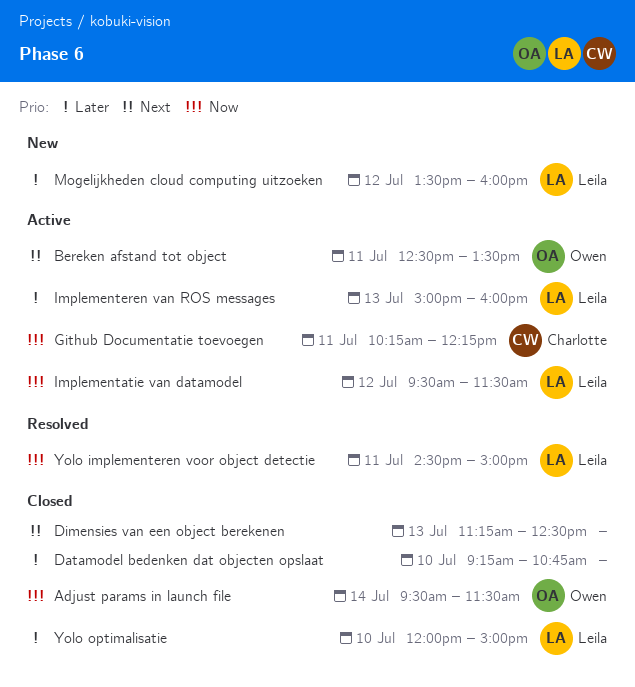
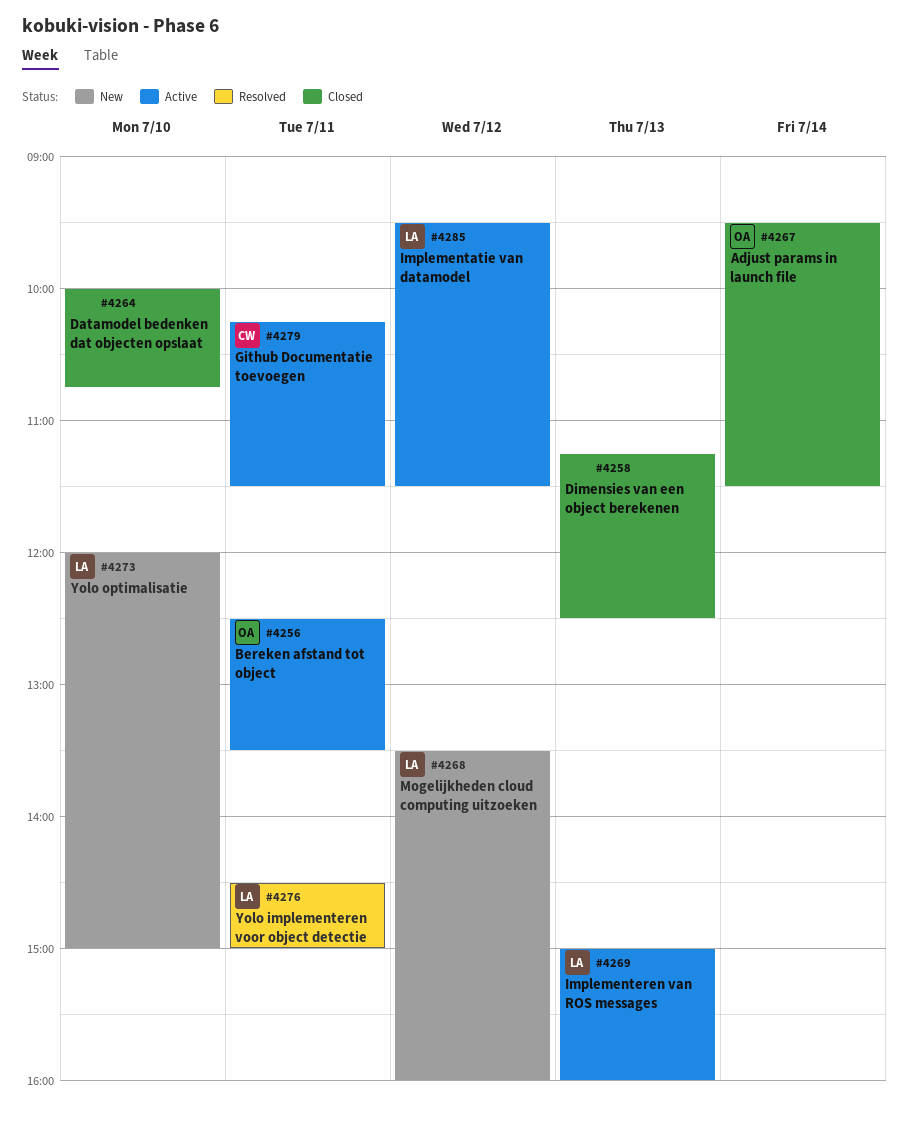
Datamodel bedenken dat objecten opslaat, begins: 09:15 -> 10:00
Github Documentatie toevoegen, ends: 12:15 -> 11:30
Yolo optimalisatie, status: Closed -> New

